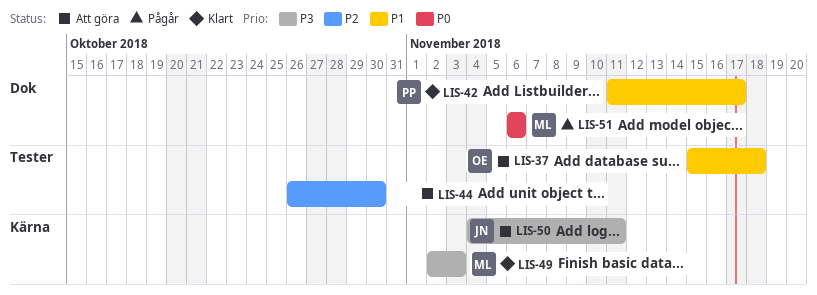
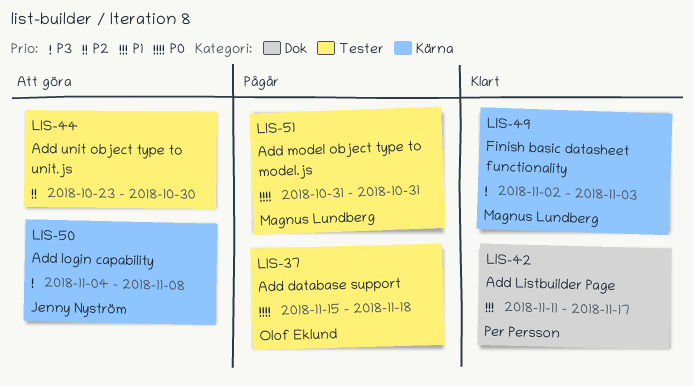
LIS-37, status: Att göra -> Pågår
LIS-37, priority: P1 -> P0
LIS-44, start: Oct 26 -> Oct 23
LIS-50, due: Nov 11 -> Nov 8
LIS-51, label: Dok -> Tester
LIS-51, start: Nov 6 -> Oct 31
LIS-51, due: Nov 6 -> Oct 31

